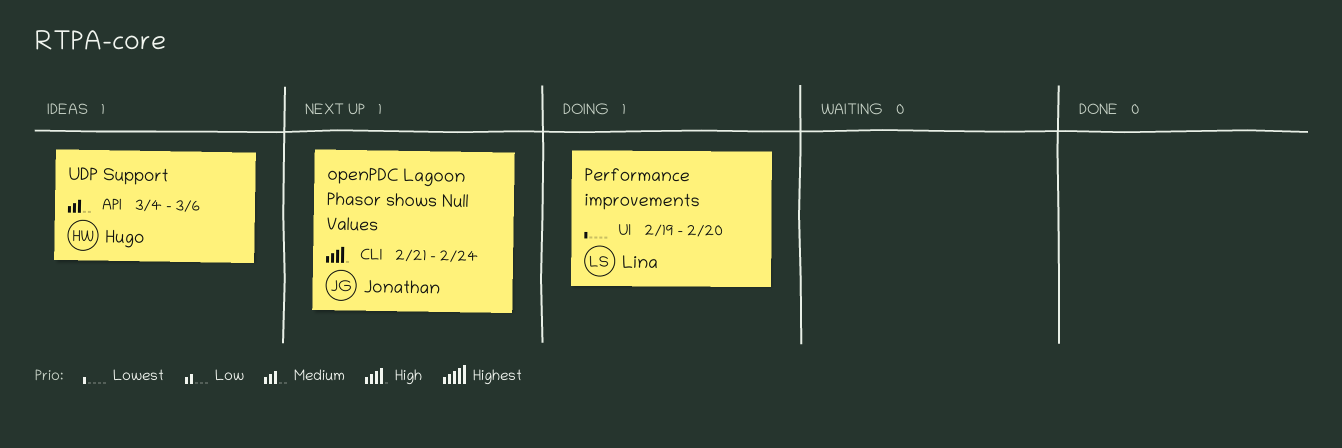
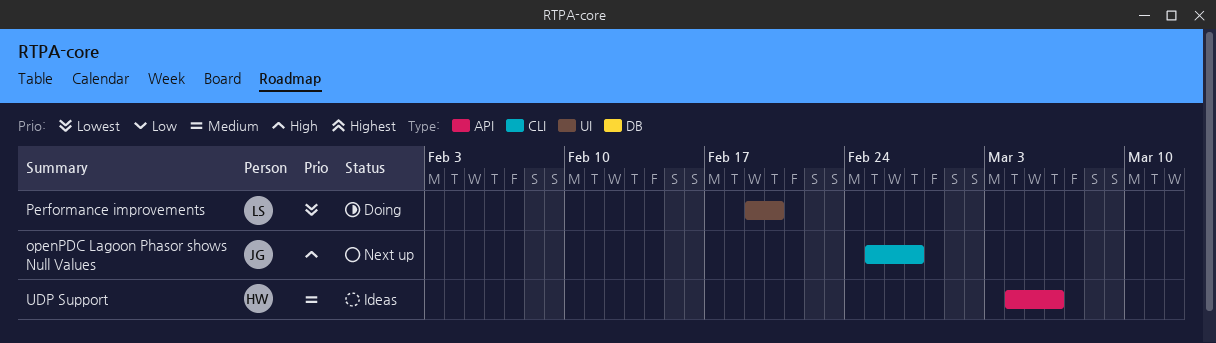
openPDC Lagoon Phasor shows Null Values, start: Feb 21 -> Feb 25
openPDC Lagoon Phasor shows Null Values, due: Feb 24 -> Feb 27

